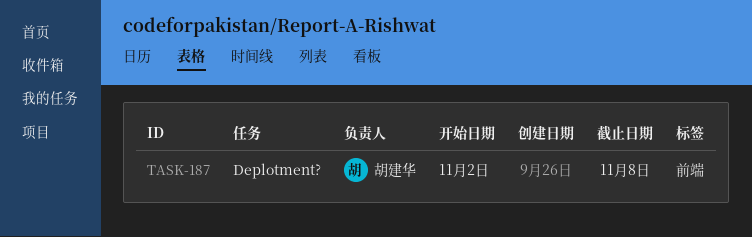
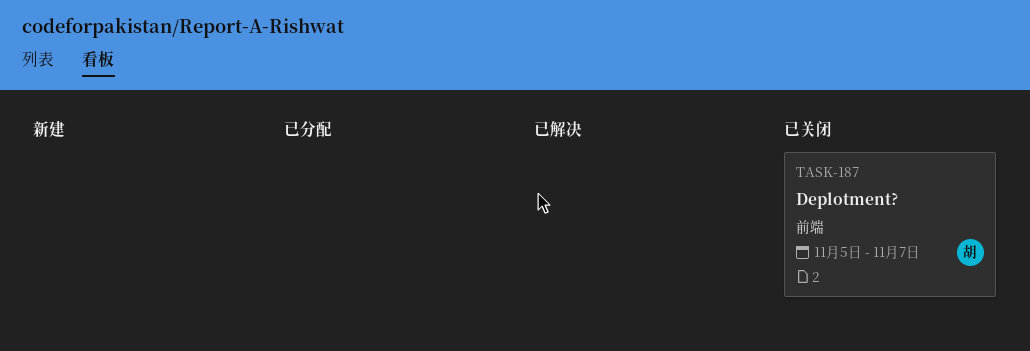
TASK-187, start: Nov 2 -> Nov 5
TASK-187, due: Nov 8 -> Nov 7

